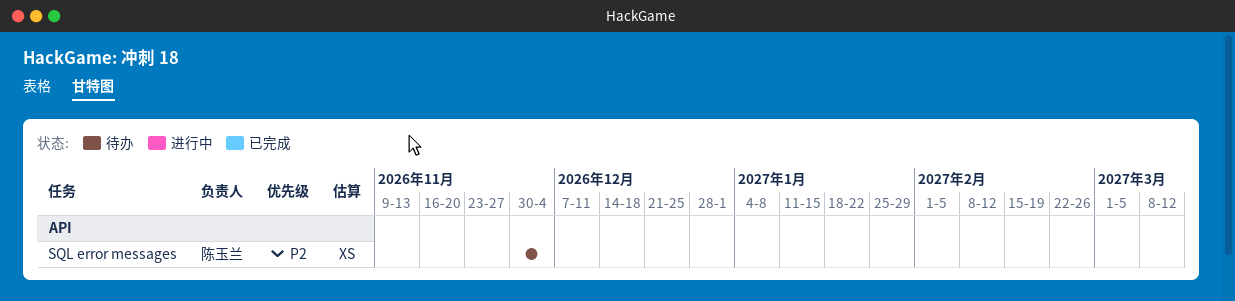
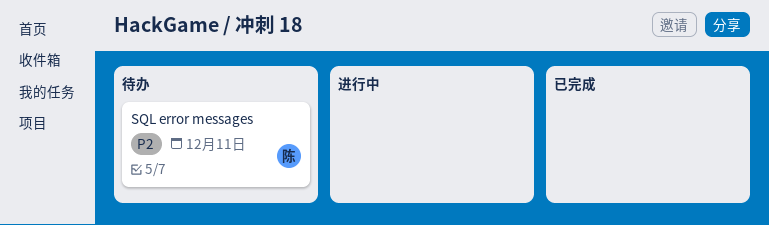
SQL error messages, due: Dec 4 -> Dec 11

